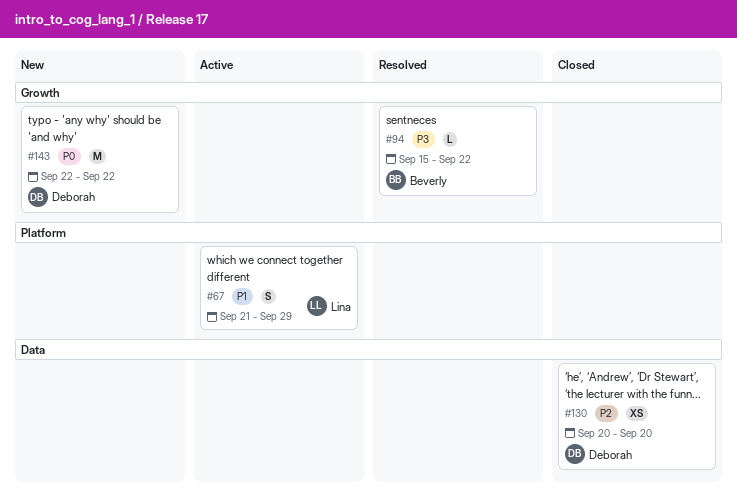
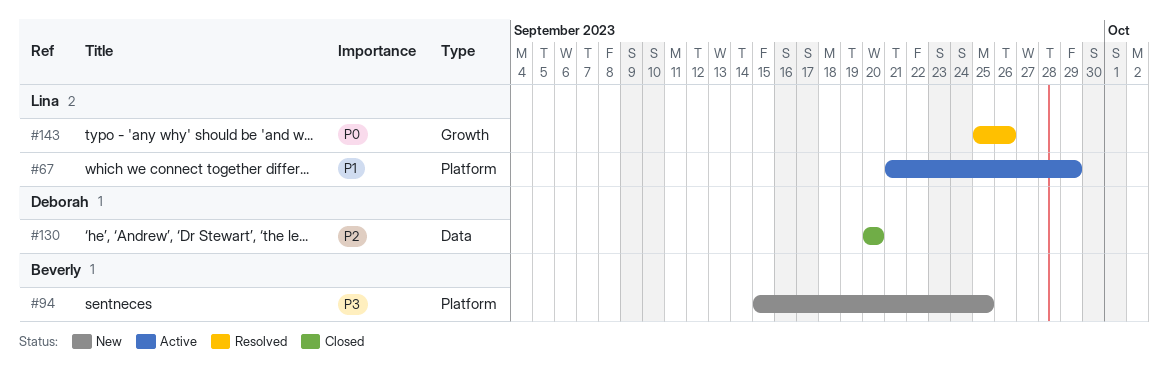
#94, status: Resolved -> New
#94, label: Growth -> Platform
#94, due: Sep 22 -> Sep 25
#143, status: New -> Resolved
#143, owner: Deborah -> Lina
#143, start: Sep 22 -> Sep 25
#143, due: Sep 22 -> Sep 26

